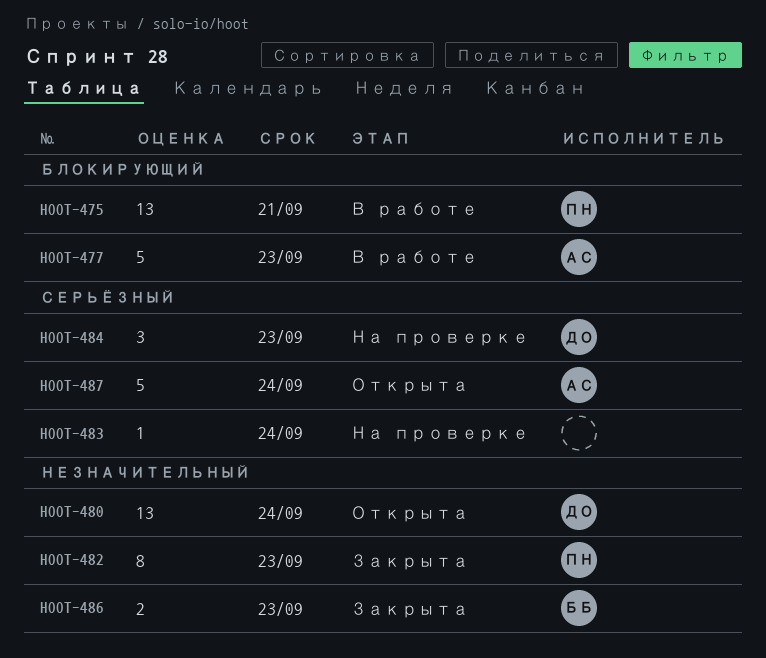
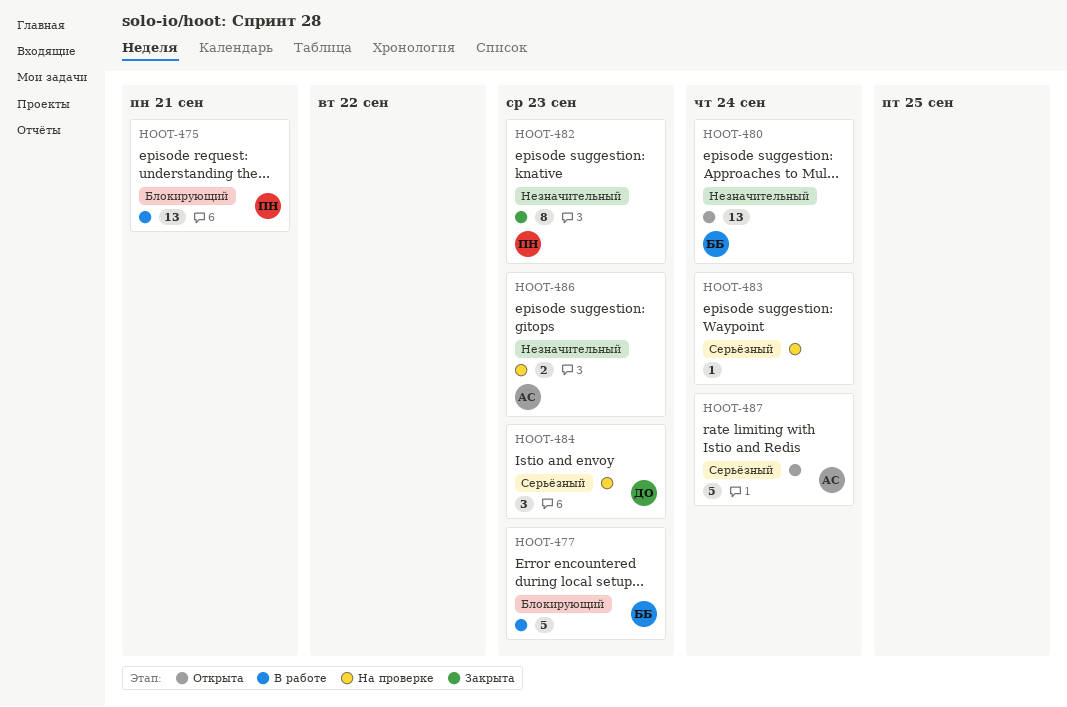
HOOT-477, owner: АС -> ББ
HOOT-480, owner: ДО -> ББ
HOOT-486, status: Закрыта -> На проверке
HOOT-486, owner: ББ -> АС

